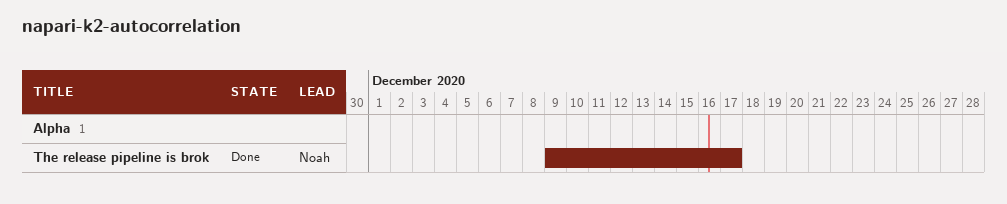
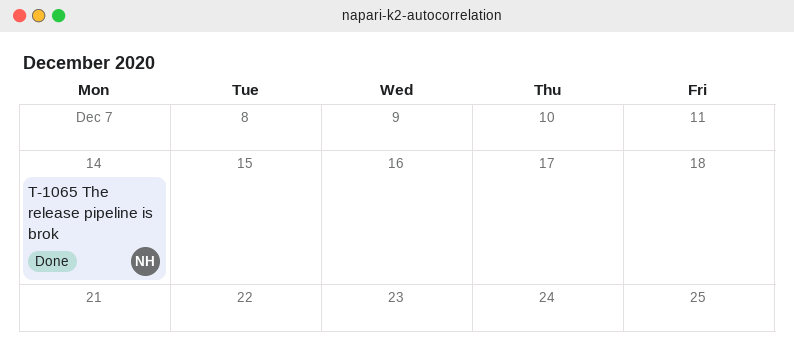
The release pipeline is brok, due: Dec 17 -> Dec 14

